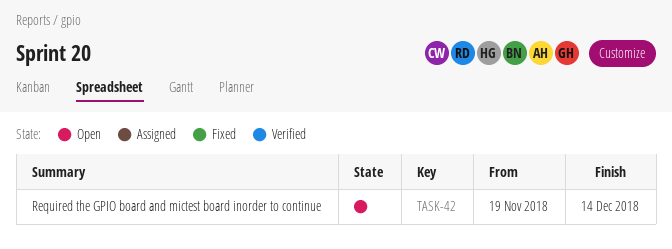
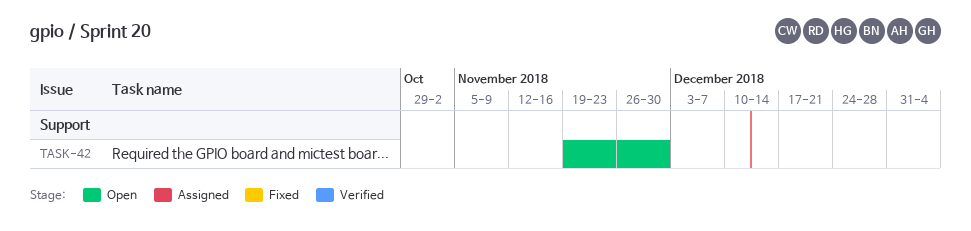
TASK-42, due: Dec 14 -> Nov 30

